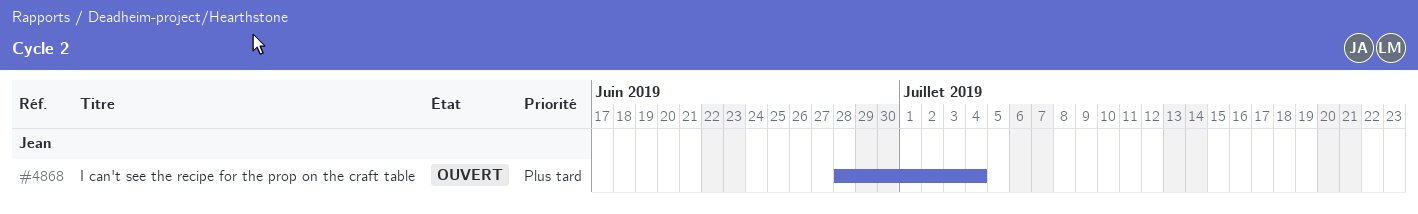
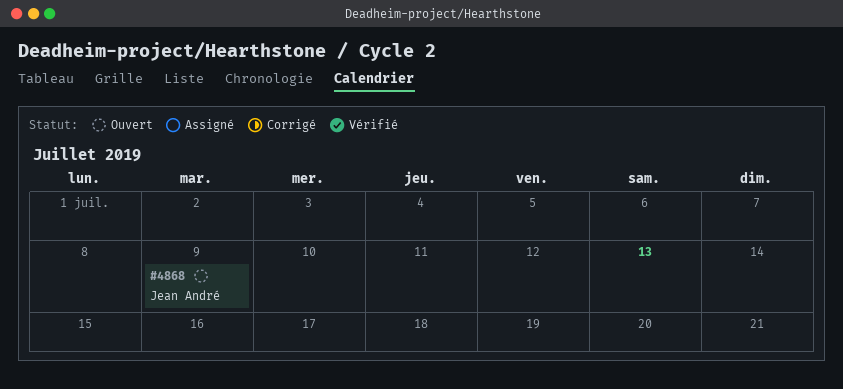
#4868, due: Jul 4 -> Jul 9

